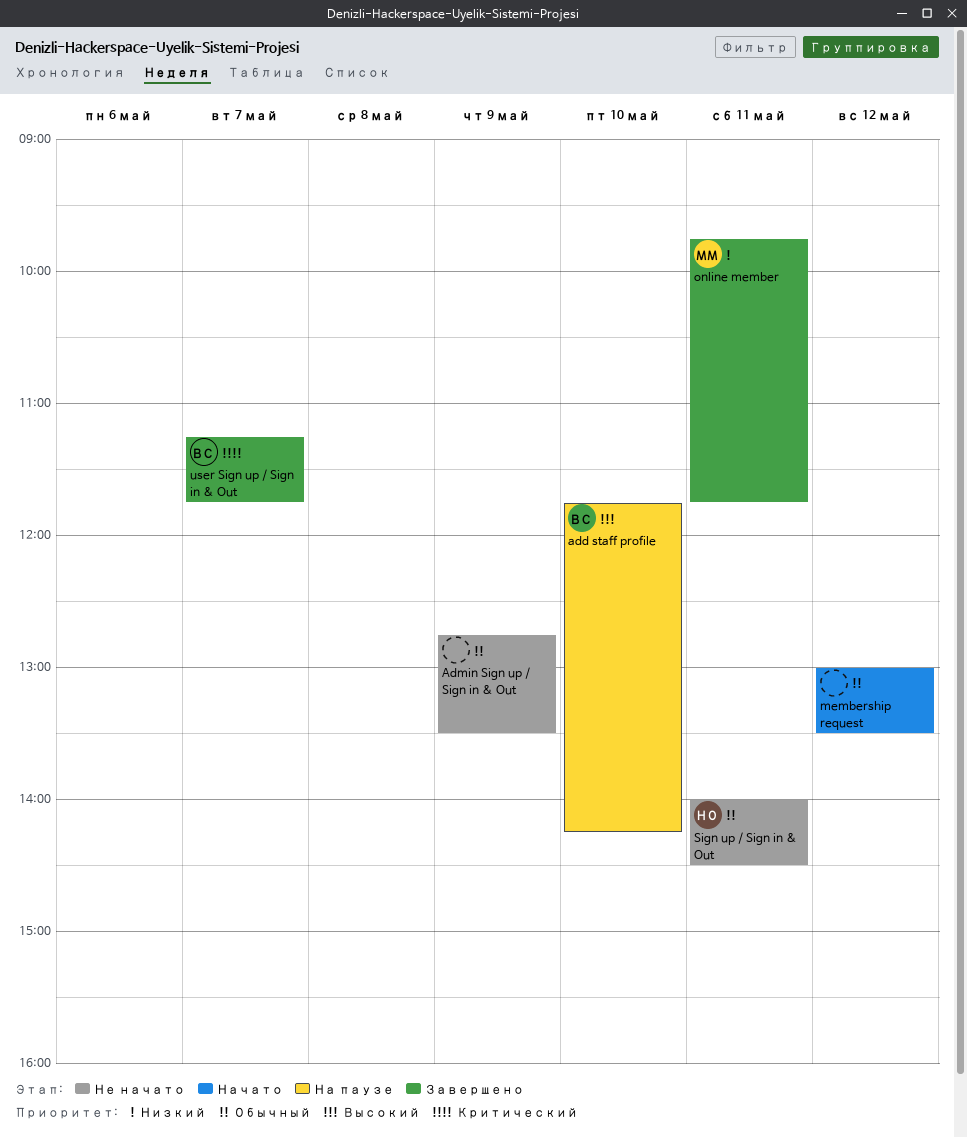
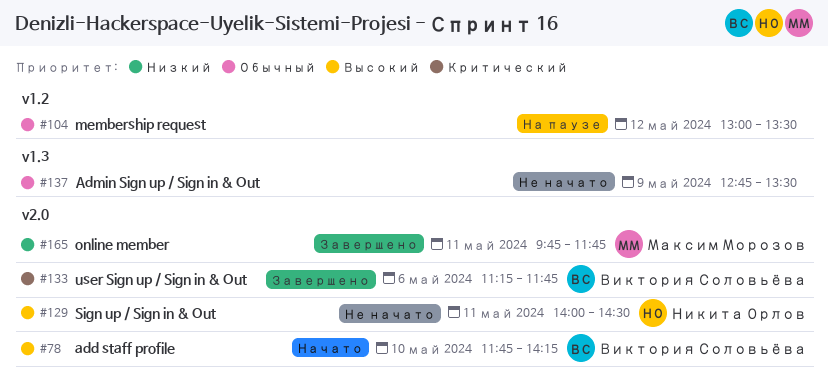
add staff profile, status: На паузе -> Начато
membership request, status: Начато -> На паузе
Sign up / Sign in & Out, priority: Обычный -> Высокий
user Sign up / Sign in & Out, day: May 7 -> May 6

